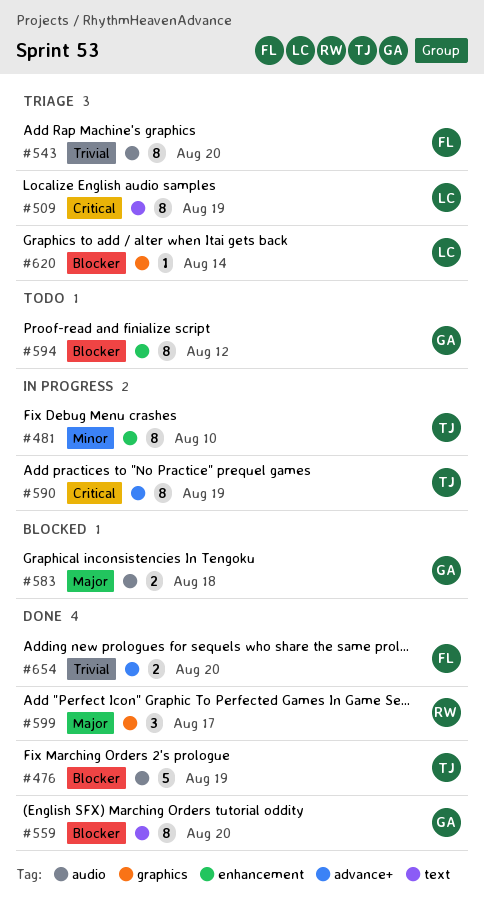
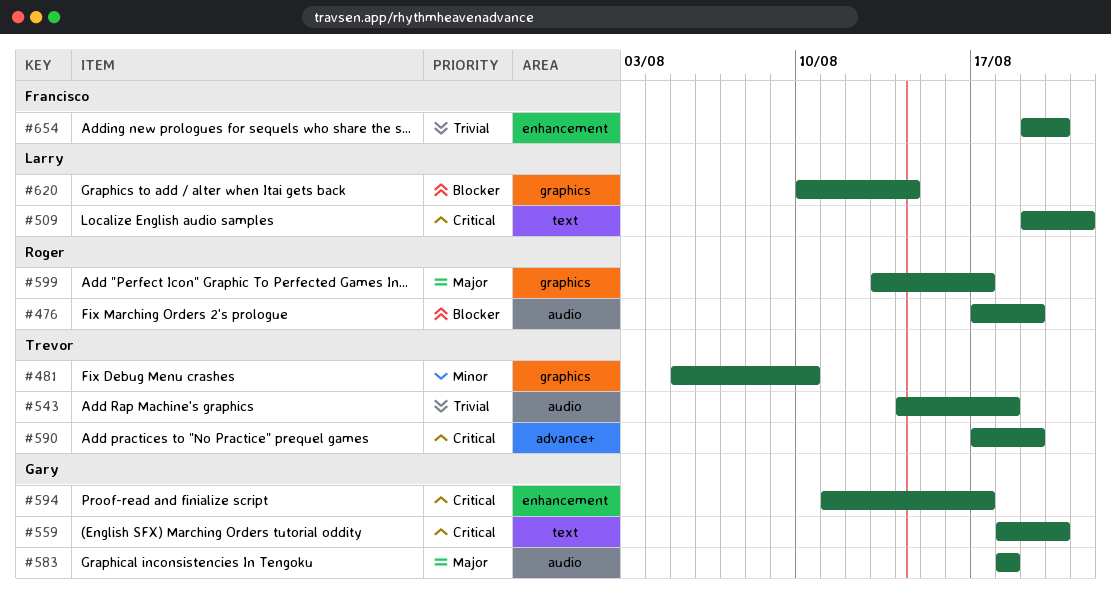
#476, owner: Trevor -> Roger
#481, label: enhancement -> graphics
#509, due: Aug 19 -> Aug 21
#543, owner: Francisco -> Trevor
#543, due: Aug 20 -> Aug 18
#559, priority: Blocker -> Critical
#594, priority: Blocker -> Critical
#594, due: Aug 12 -> Aug 17
#654, label: advance+ -> enhancement

